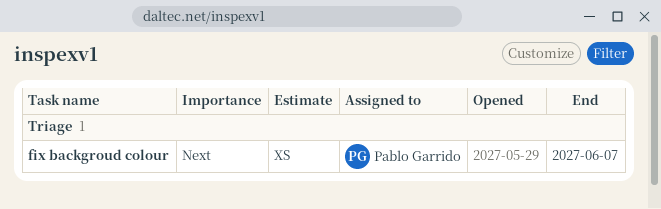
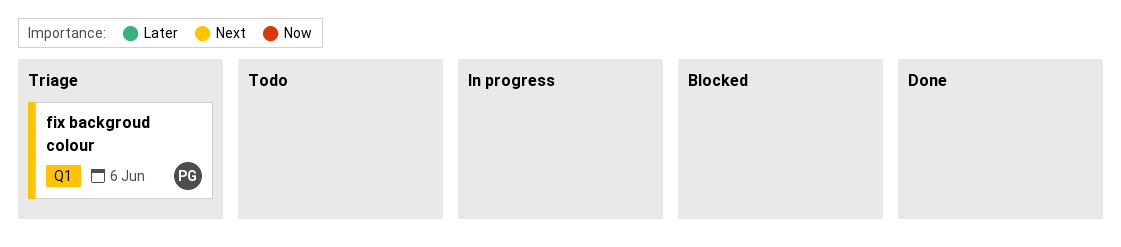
fix backgroud colour, due: Jun 7 -> Jun 6

